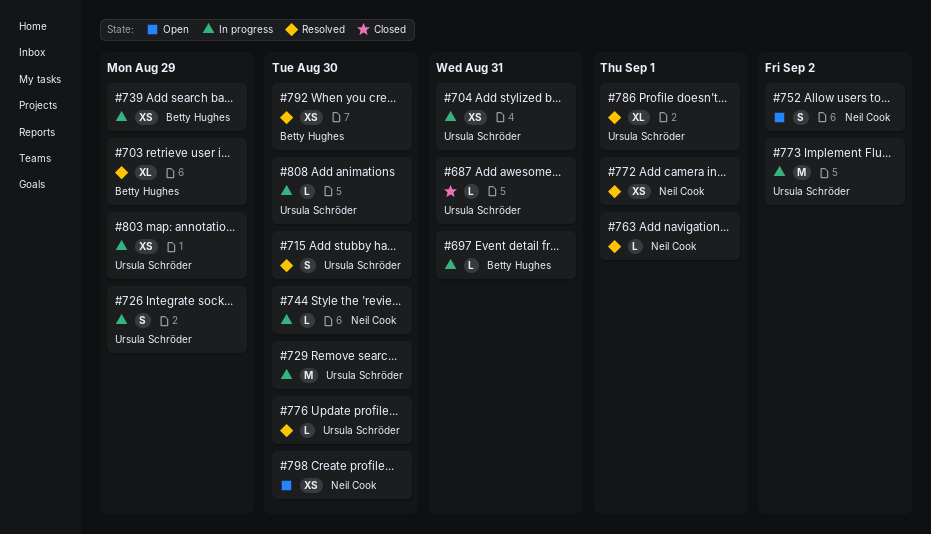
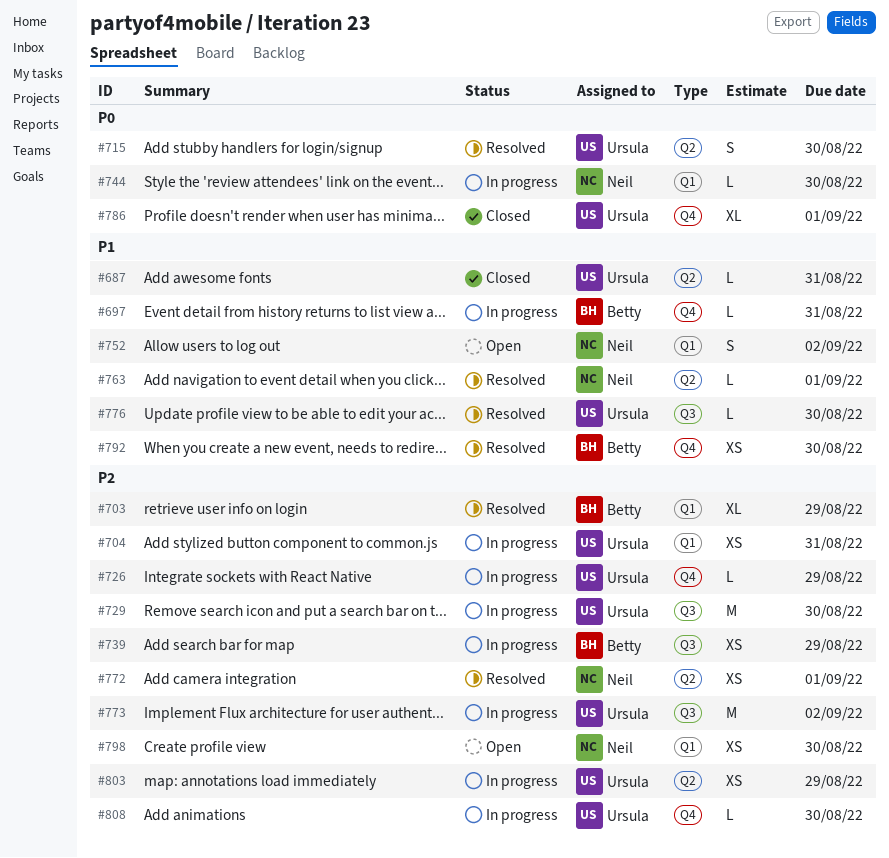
#726, estimate: S -> L
#786, status: Resolved -> Closed

